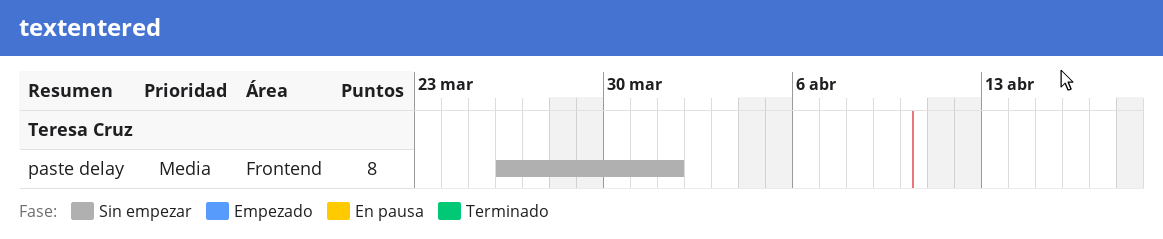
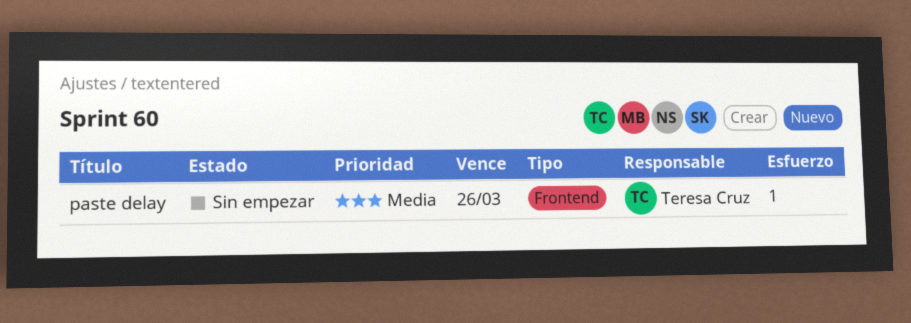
paste delay, estimate: 8 -> 1
paste delay, due: Apr 1 -> Mar 26

